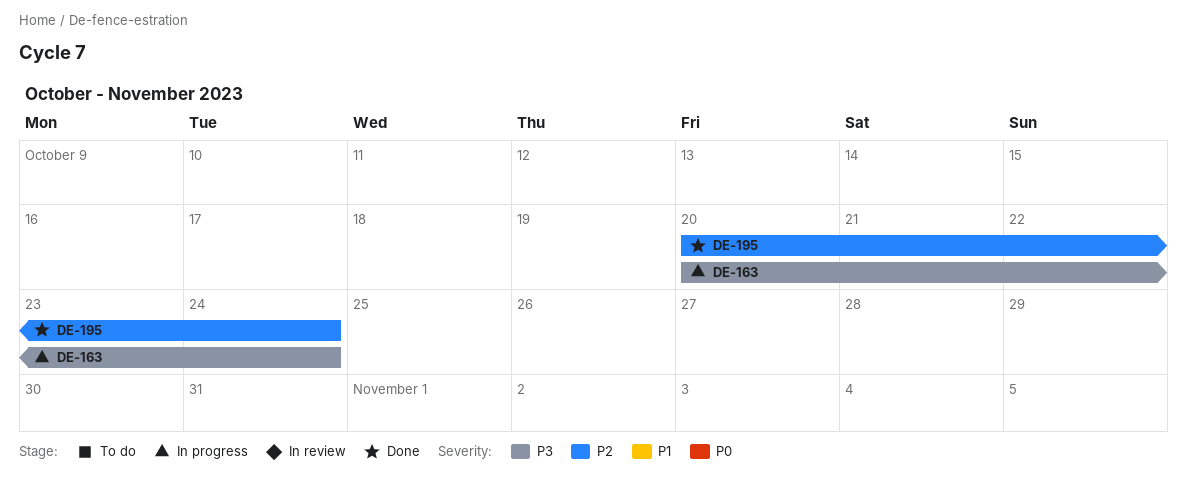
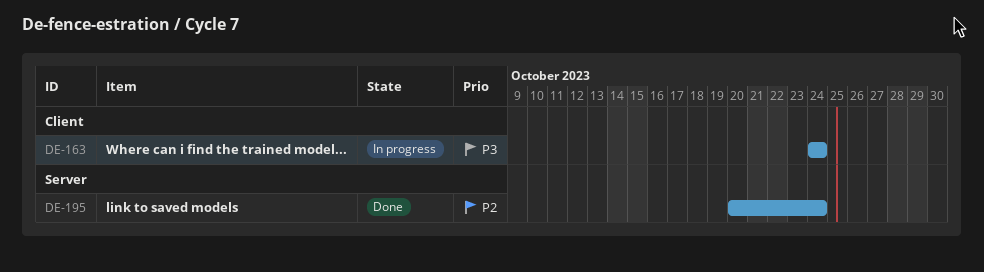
DE-163, start: Oct 20 -> Oct 24

